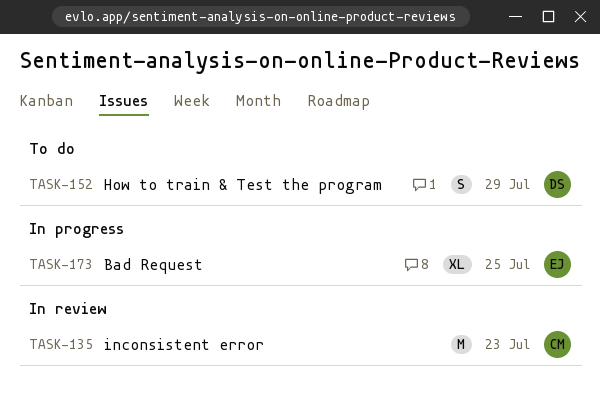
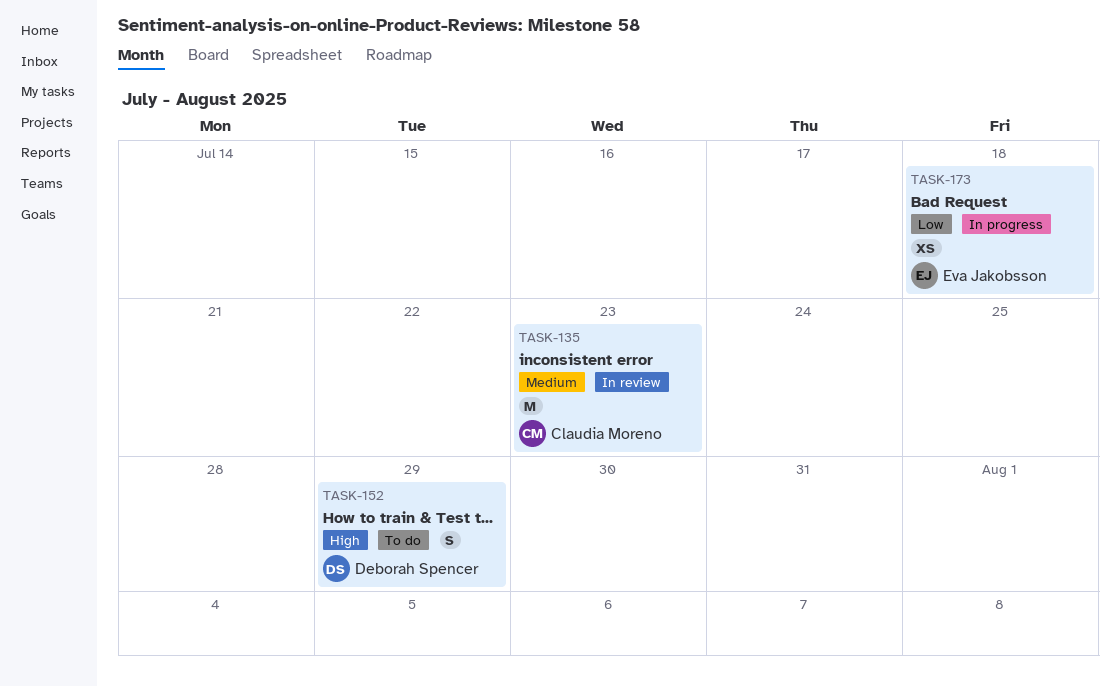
TASK-173, estimate: XL -> XS
TASK-173, due: Jul 25 -> Jul 18

